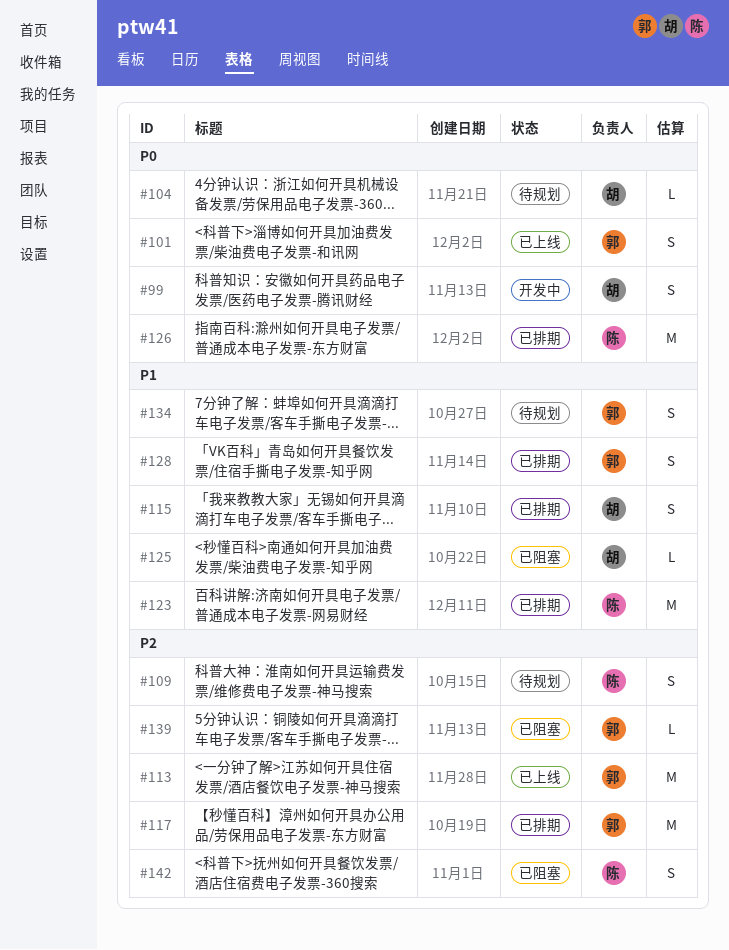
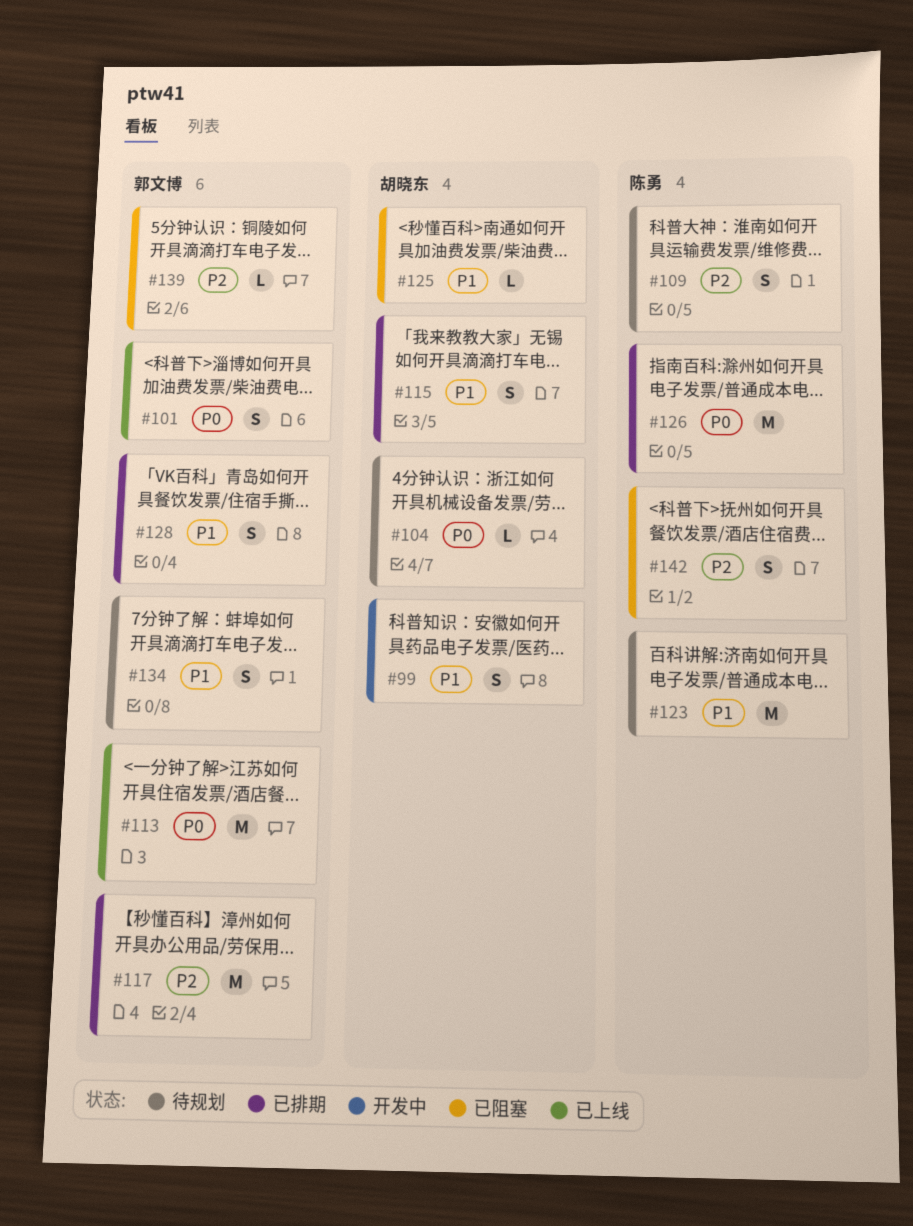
#99, priority: P0 -> P1
#113, priority: P2 -> P0
#123, status: 已排期 -> 待规划

